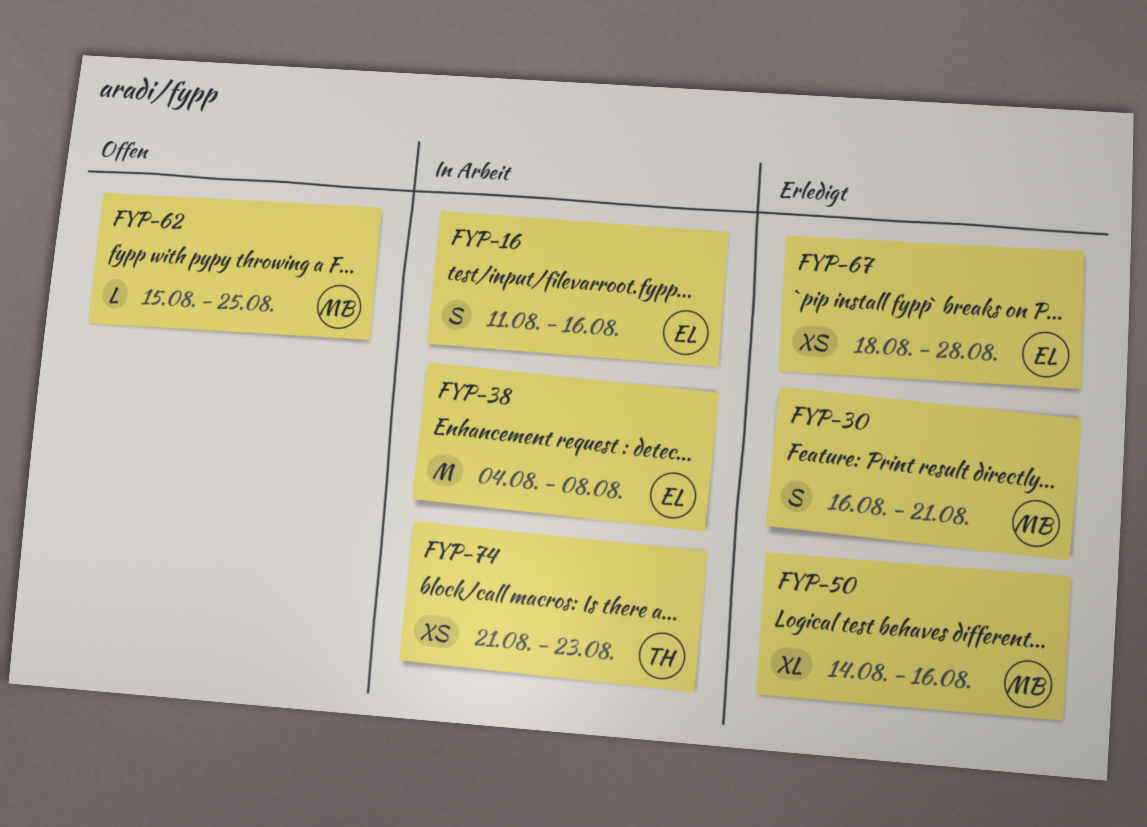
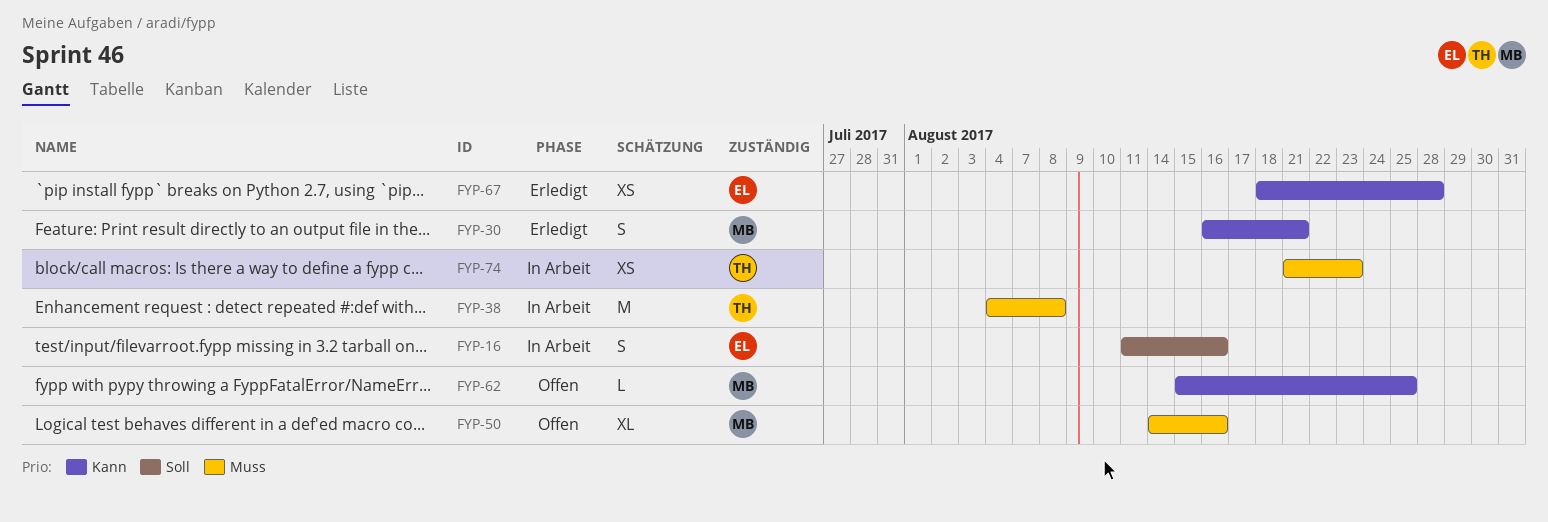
FYP-38, owner: EL -> TH
FYP-50, status: Erledigt -> Offen

